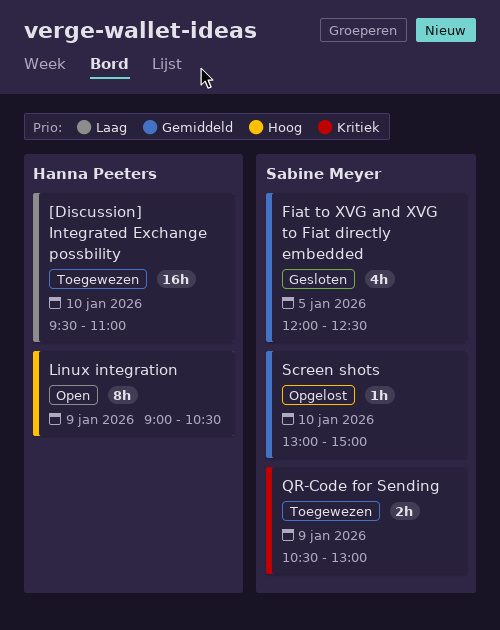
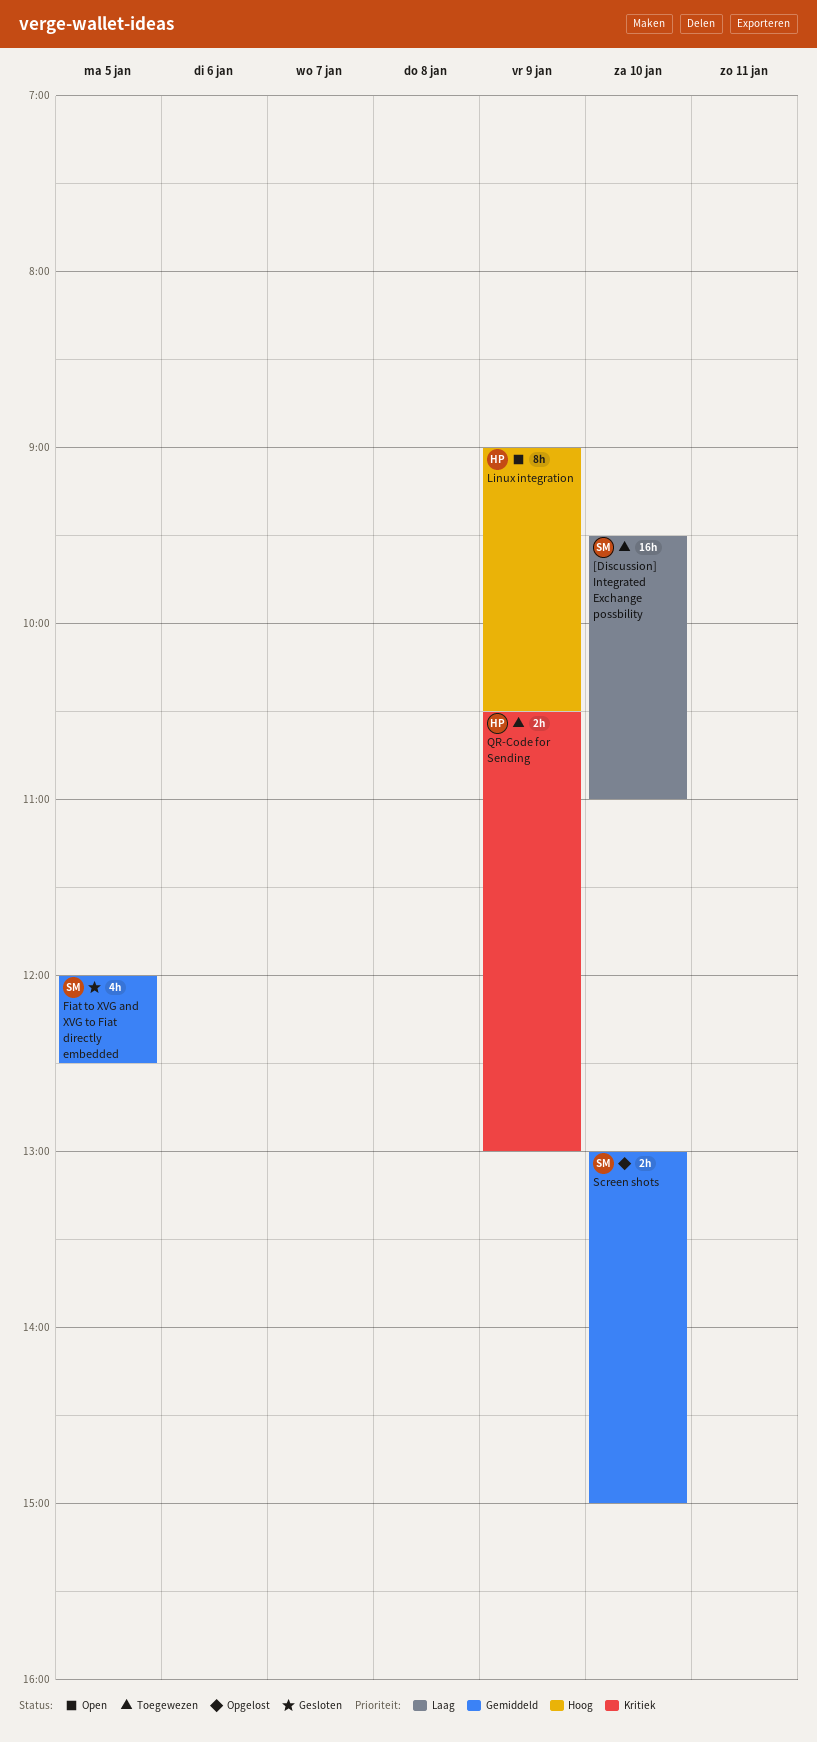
[Discussion] Integrated Exchange possbility, owner: Hanna Peeters -> Sabine Meyer
QR-Code for Sending, owner: Sabine Meyer -> Hanna Peeters
Screen shots, estimate: 1h -> 2h

